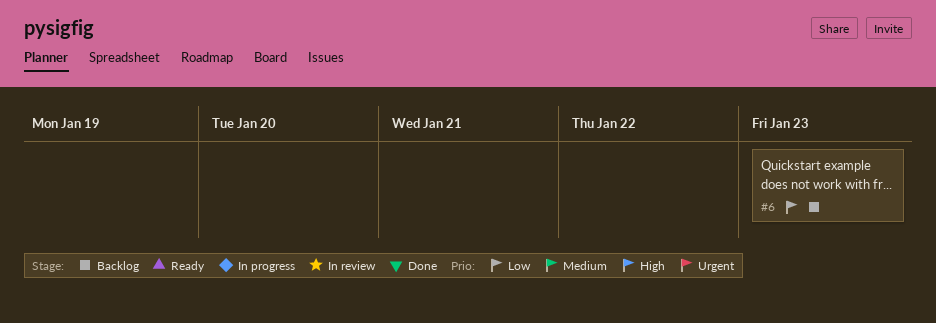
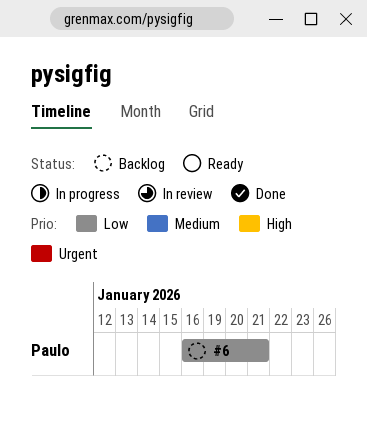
#6, due: Jan 23 -> Jan 21

